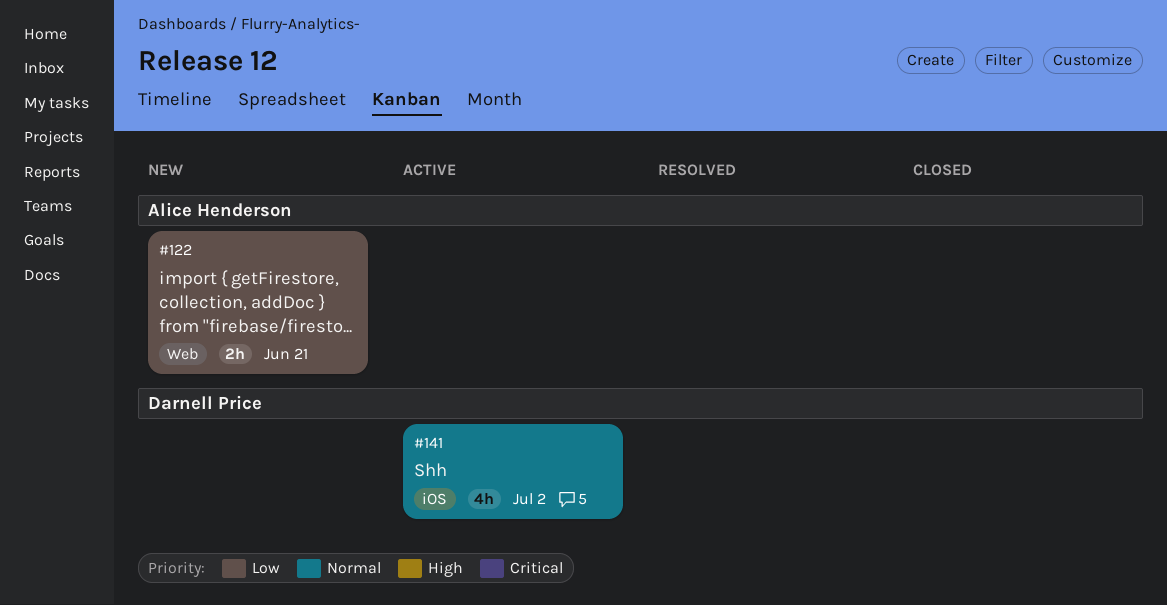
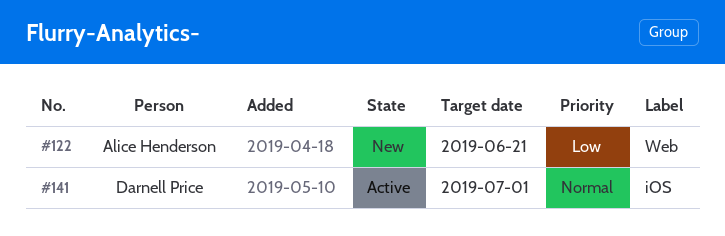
#141, due: Jul 2 -> Jul 1

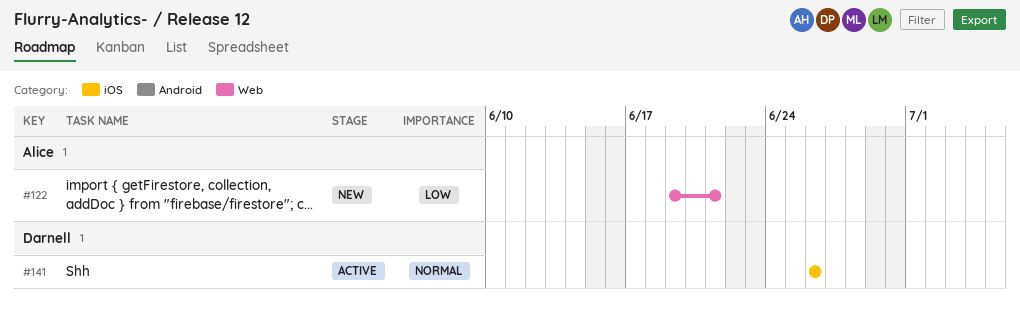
#141, due: Jul 1 -> Jun 26

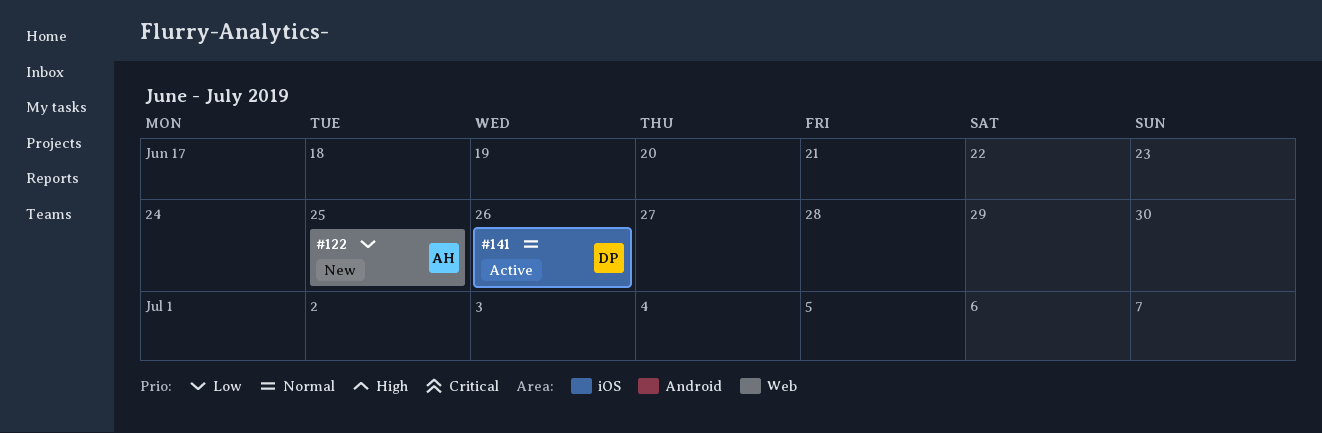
#122, due: Jun 21 -> Jun 25

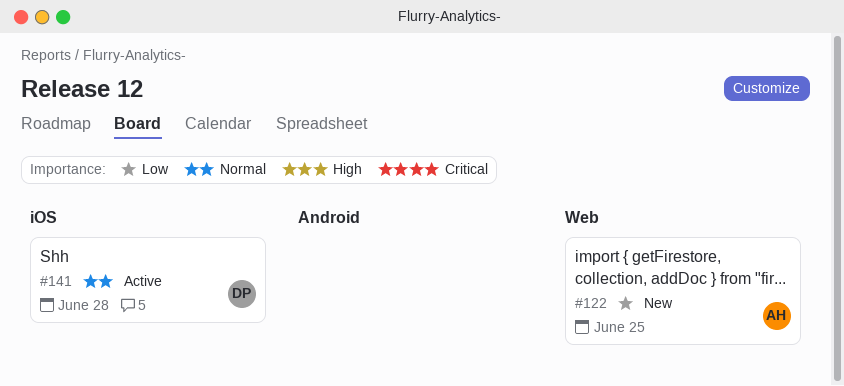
#141, due: Jun 26 -> Jun 28

